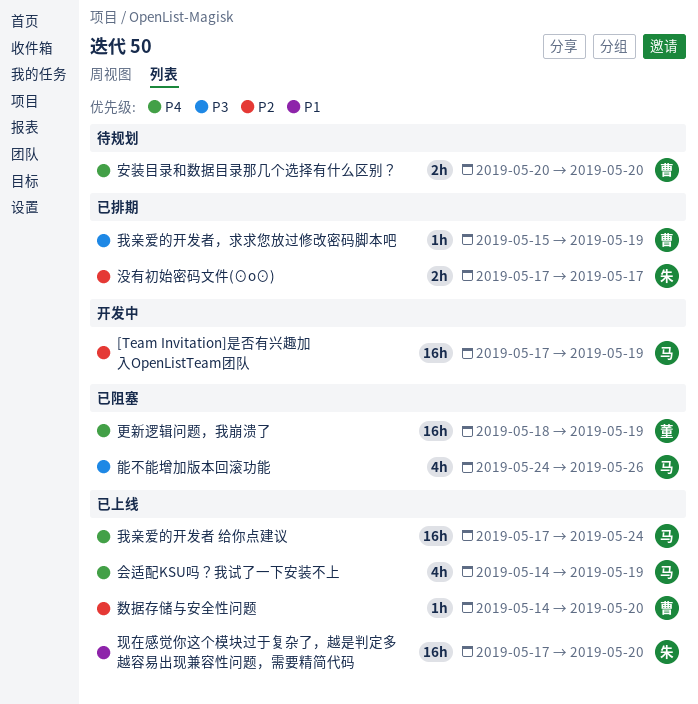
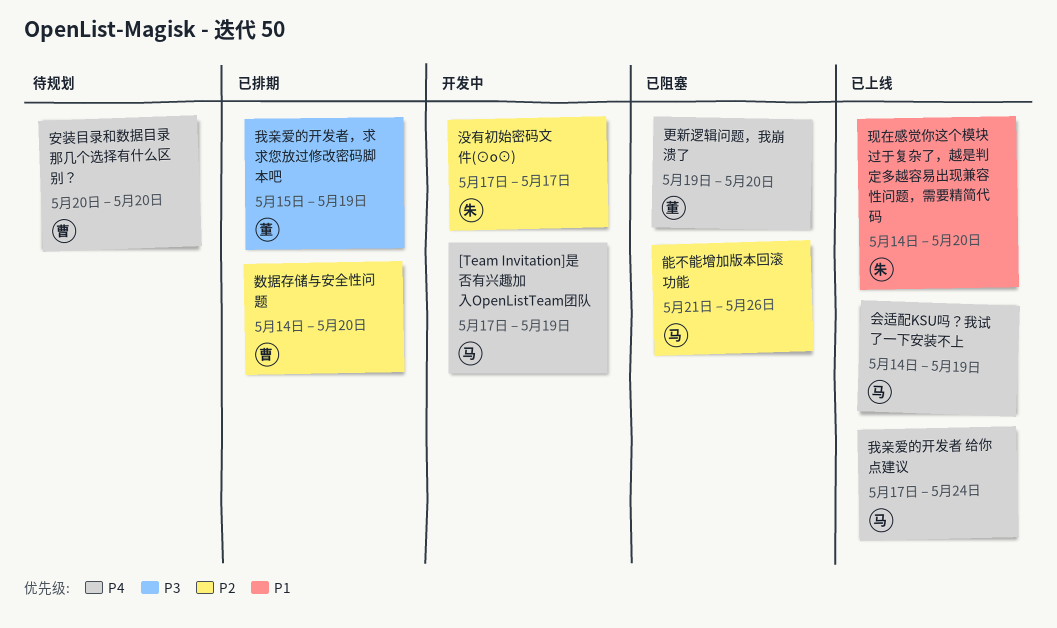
[Team Invitation]是否有兴趣加入OpenListTeam团队, priority: P2 -> P4
我亲爱的开发者，求求您放过修改密码脚本吧, owner: 曹 -> 董
数据存储与安全性问题, status: 已上线 -> 已排期
更新逻辑问题，我崩溃了, start: May 18 -> May 19
更新逻辑问题，我崩溃了, due: May 19 -> May 20
没有初始密码文件(⊙o⊙), status: 已排期 -> 开发中
现在感觉你这个模块过于复杂了，越是判定多越容易出现兼容性问题，需要精简代码, start: May 17 -> May 14
能不能增加版本回滚功能, priority: P3 -> P2
能不能增加版本回滚功能, start: May 24 -> May 21

